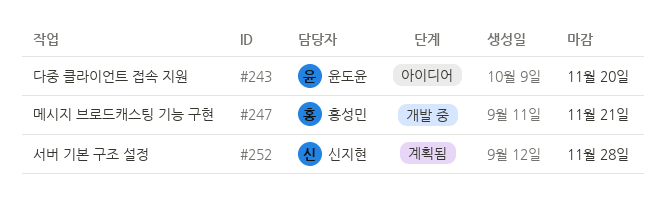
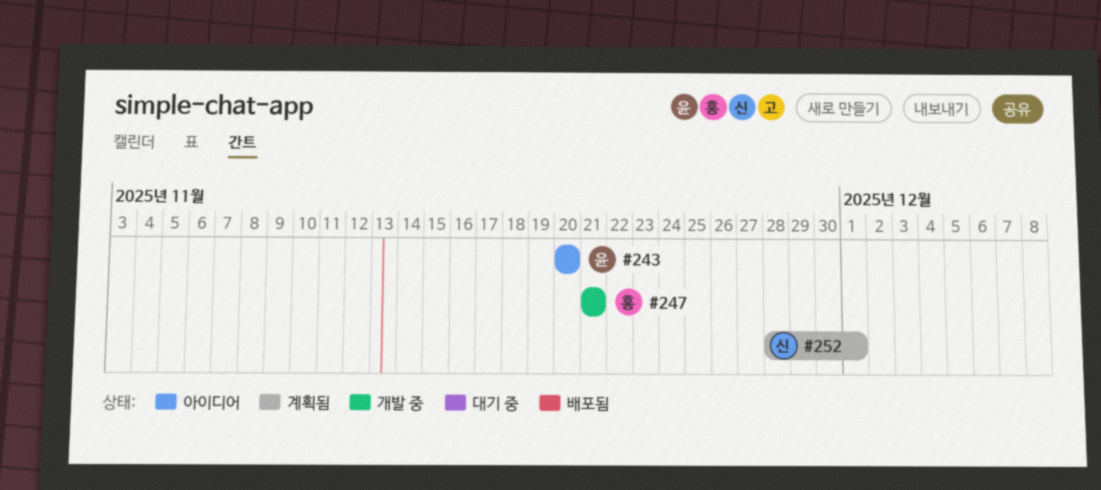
#252, due: Nov 28 -> Dec 1

